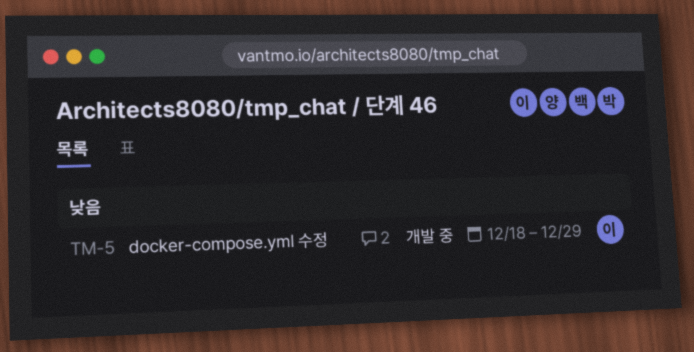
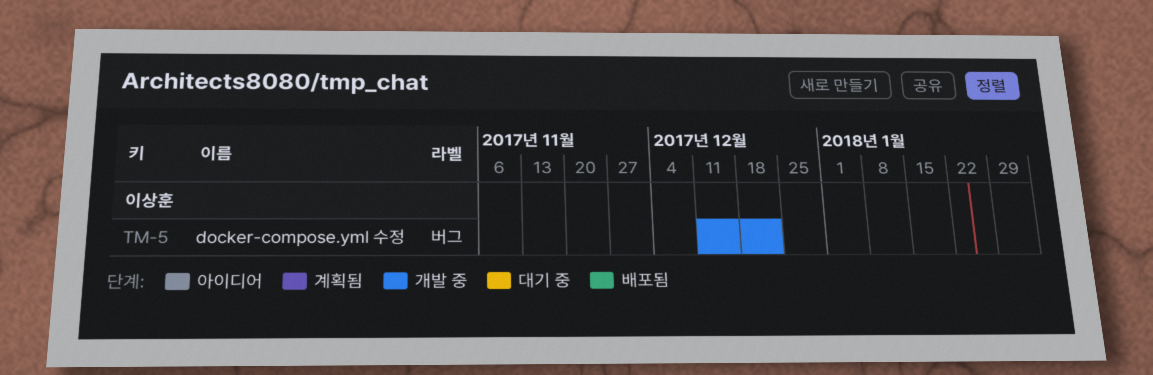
TM-5, start: Dec 18 -> Dec 11
TM-5, due: Dec 29 -> Dec 22

